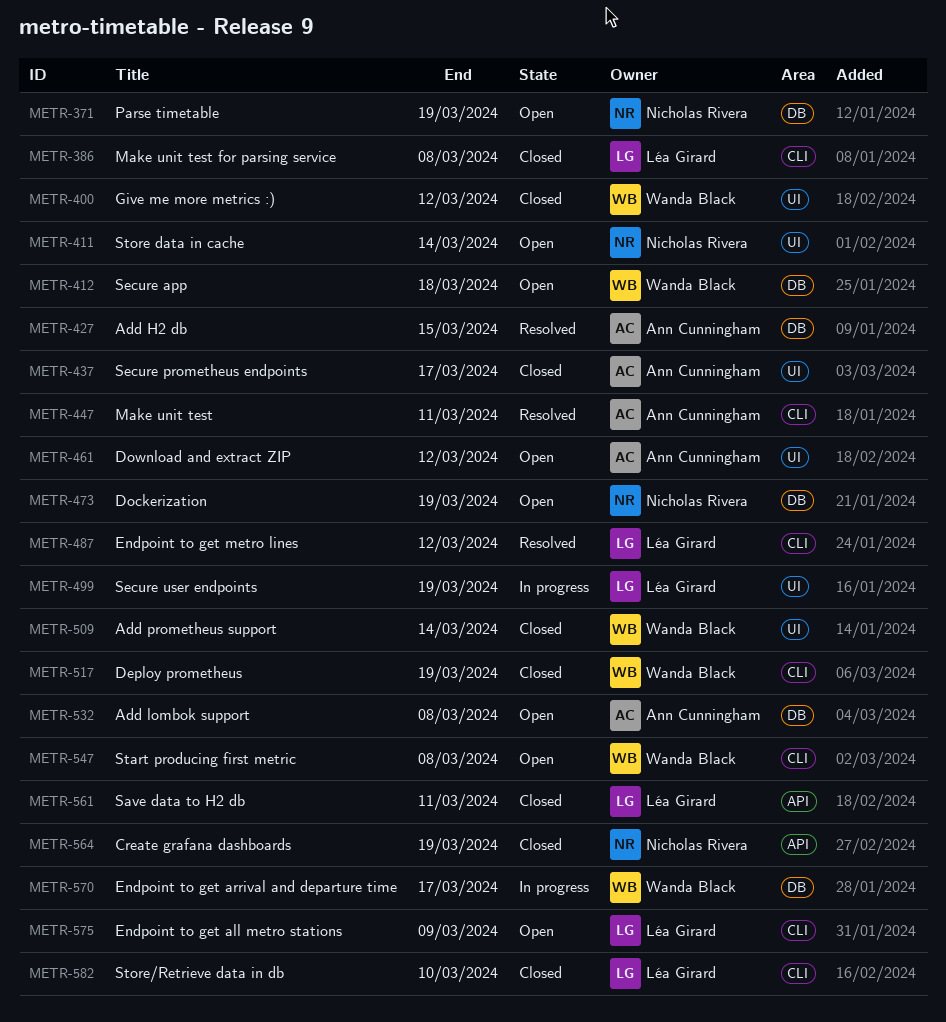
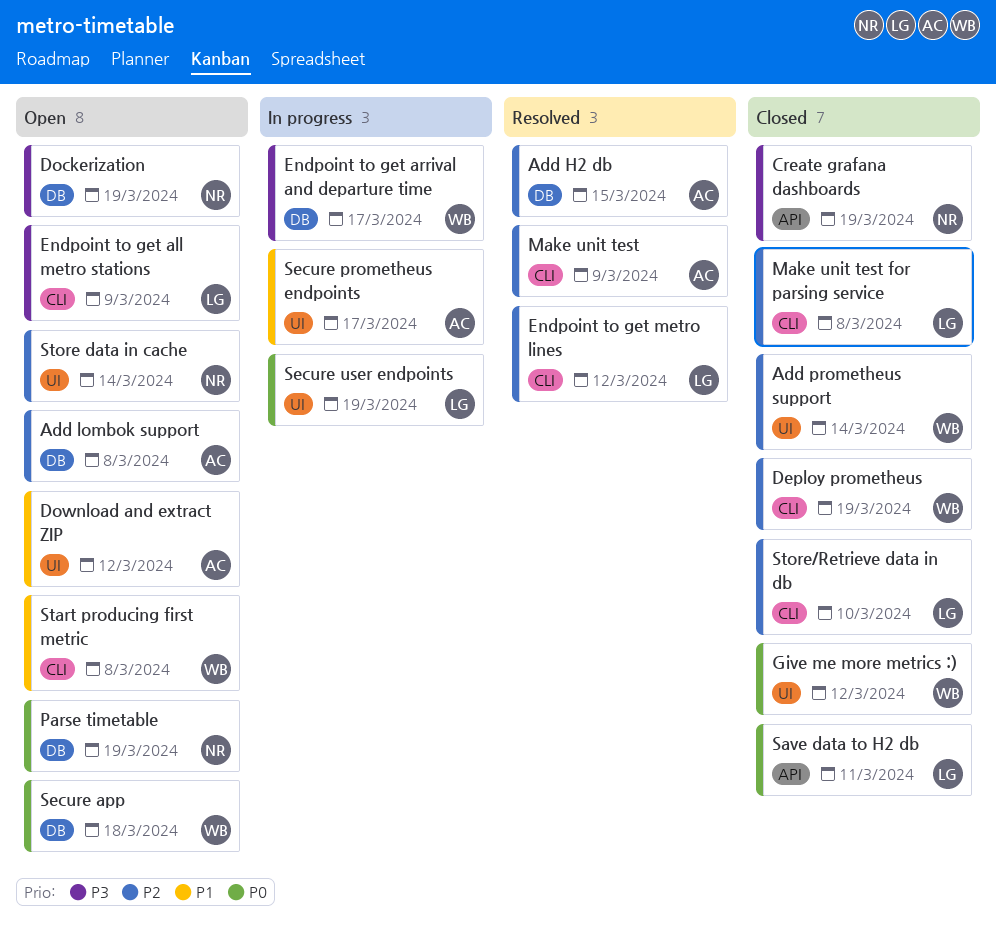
Make unit test, due: Mar 11 -> Mar 9
Secure prometheus endpoints, status: Closed -> In progress

